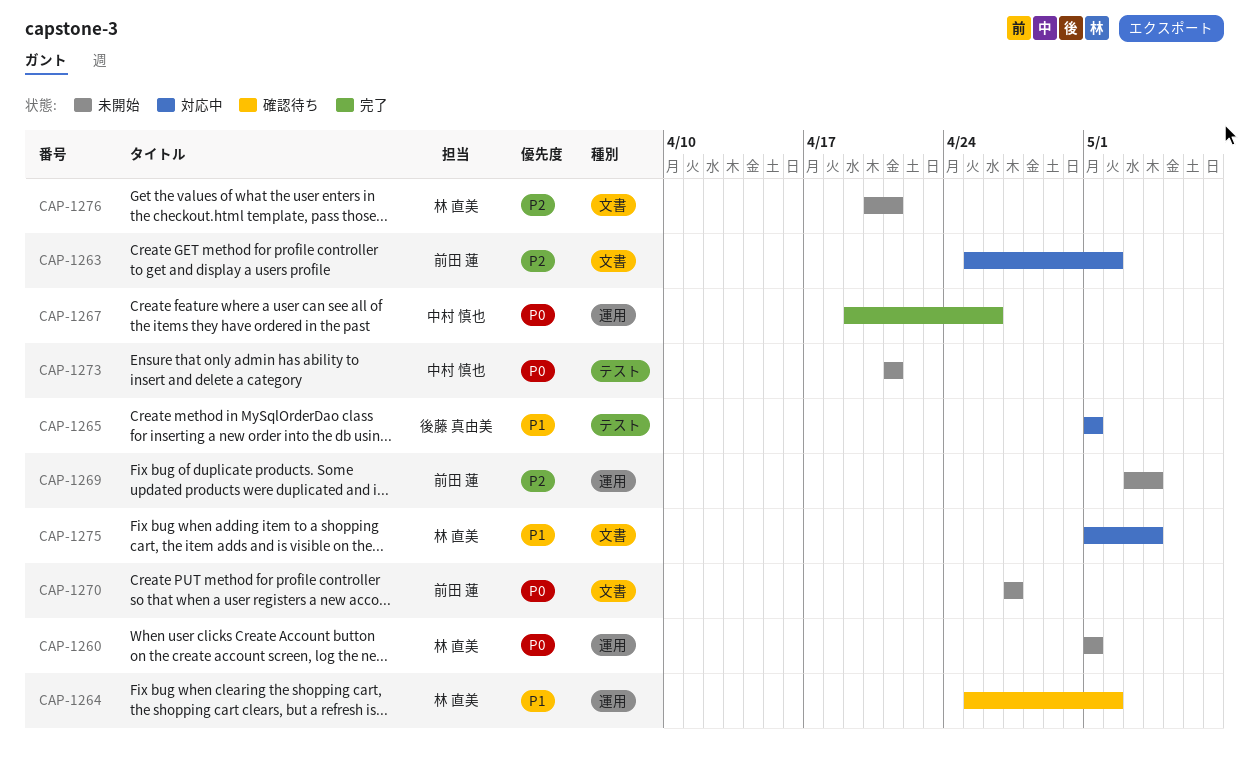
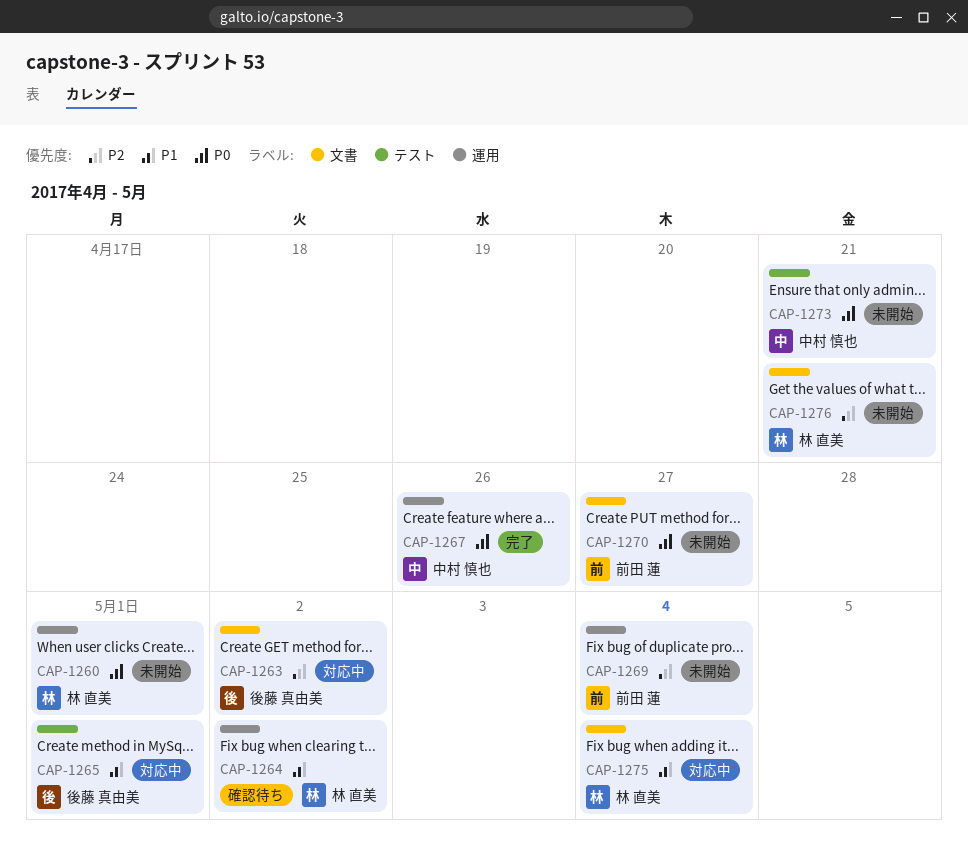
CAP-1263, owner: 前田 蓮 -> 後藤 真由美

